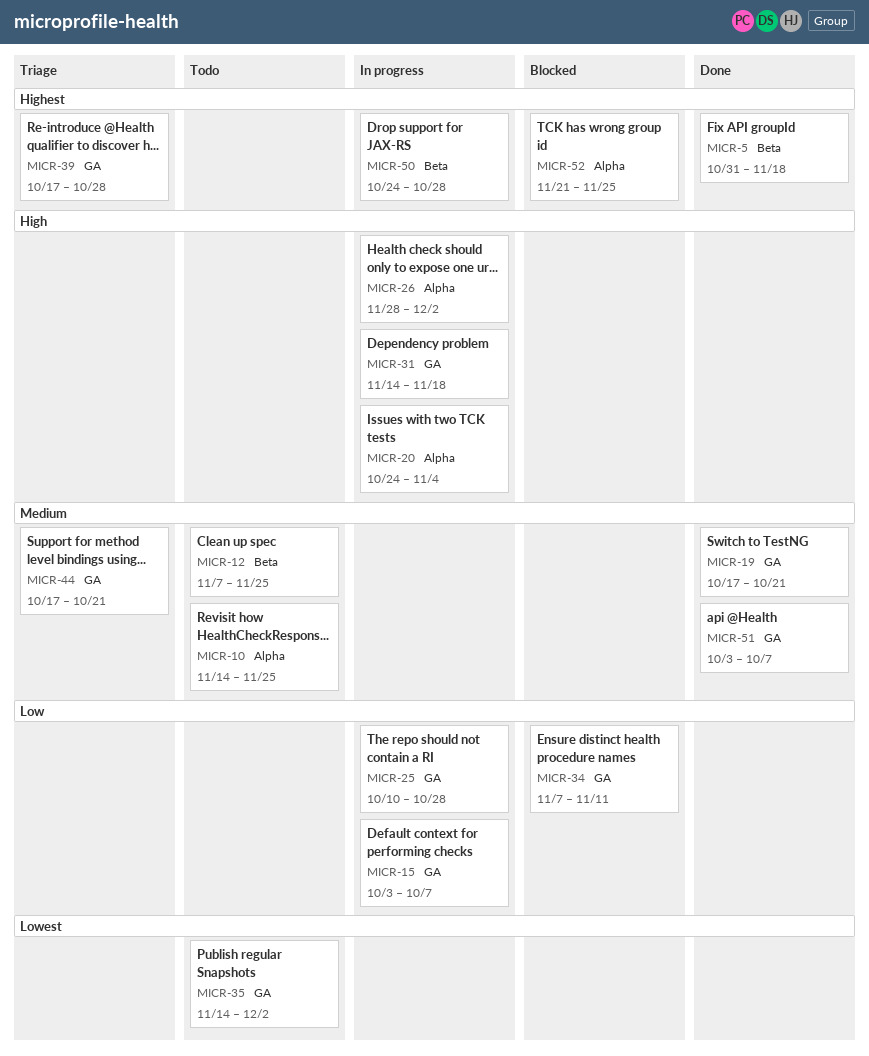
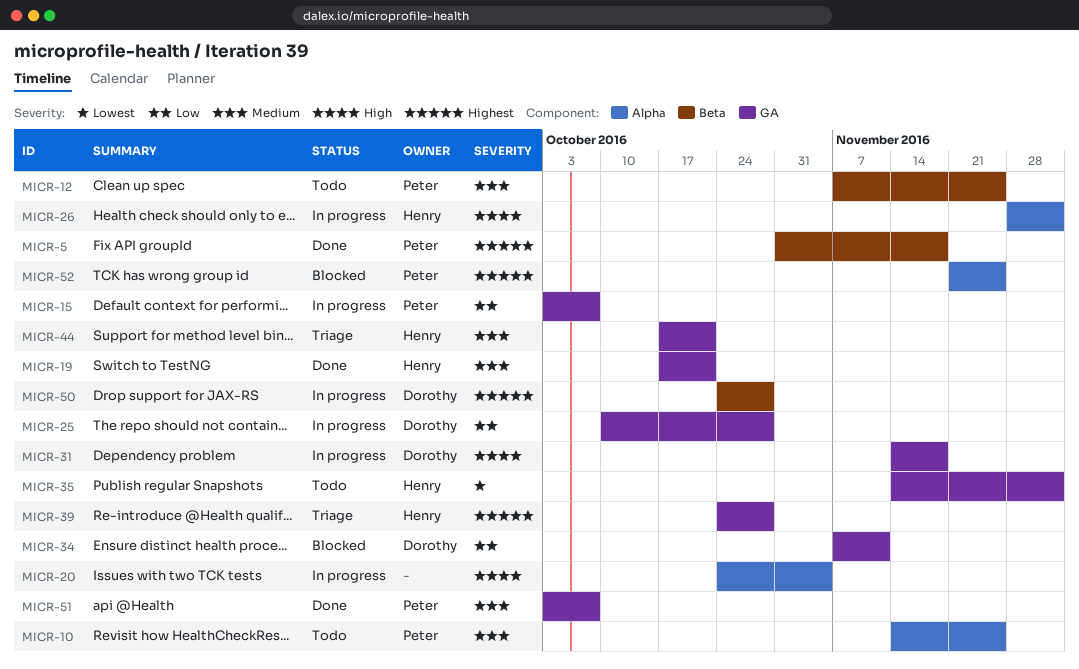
MICR-39, start: Oct 17 -> Oct 24

